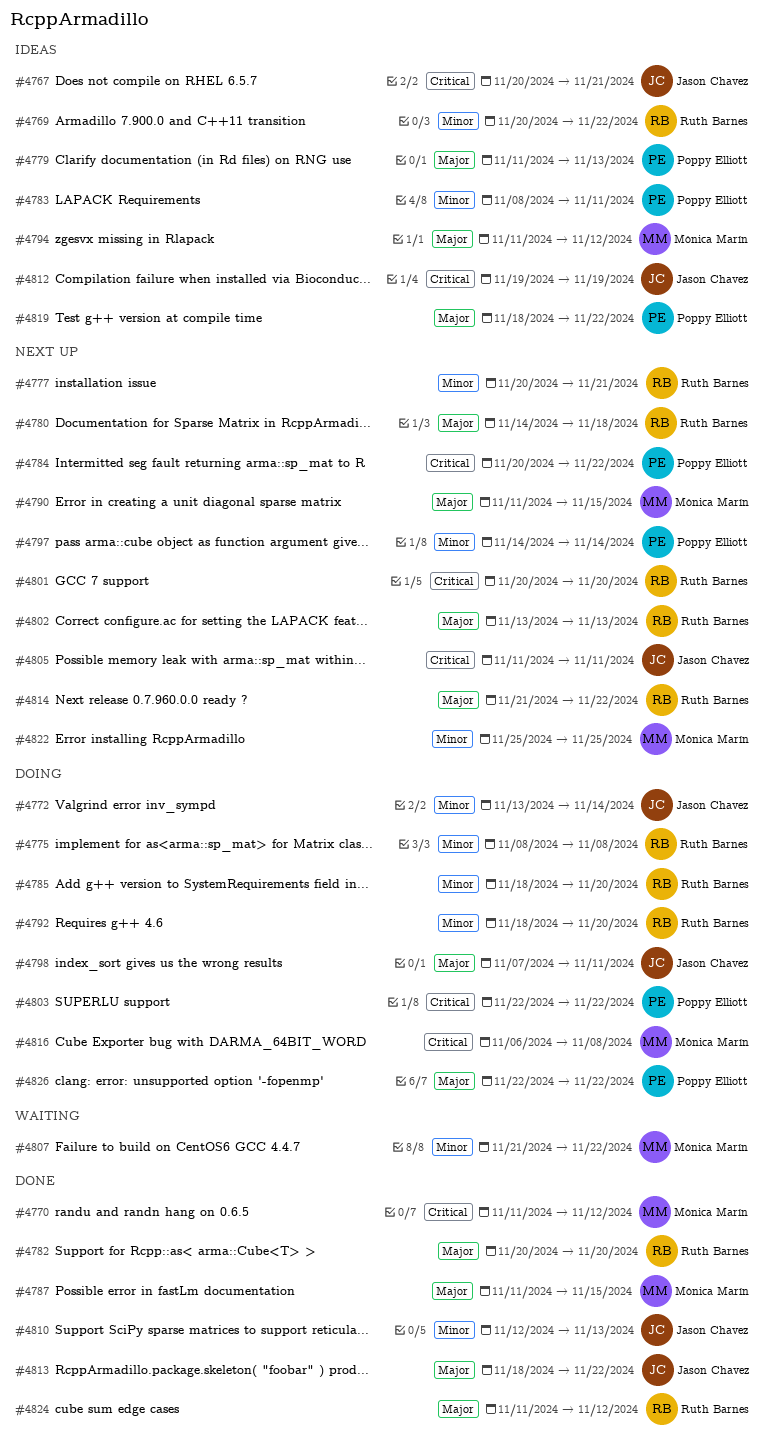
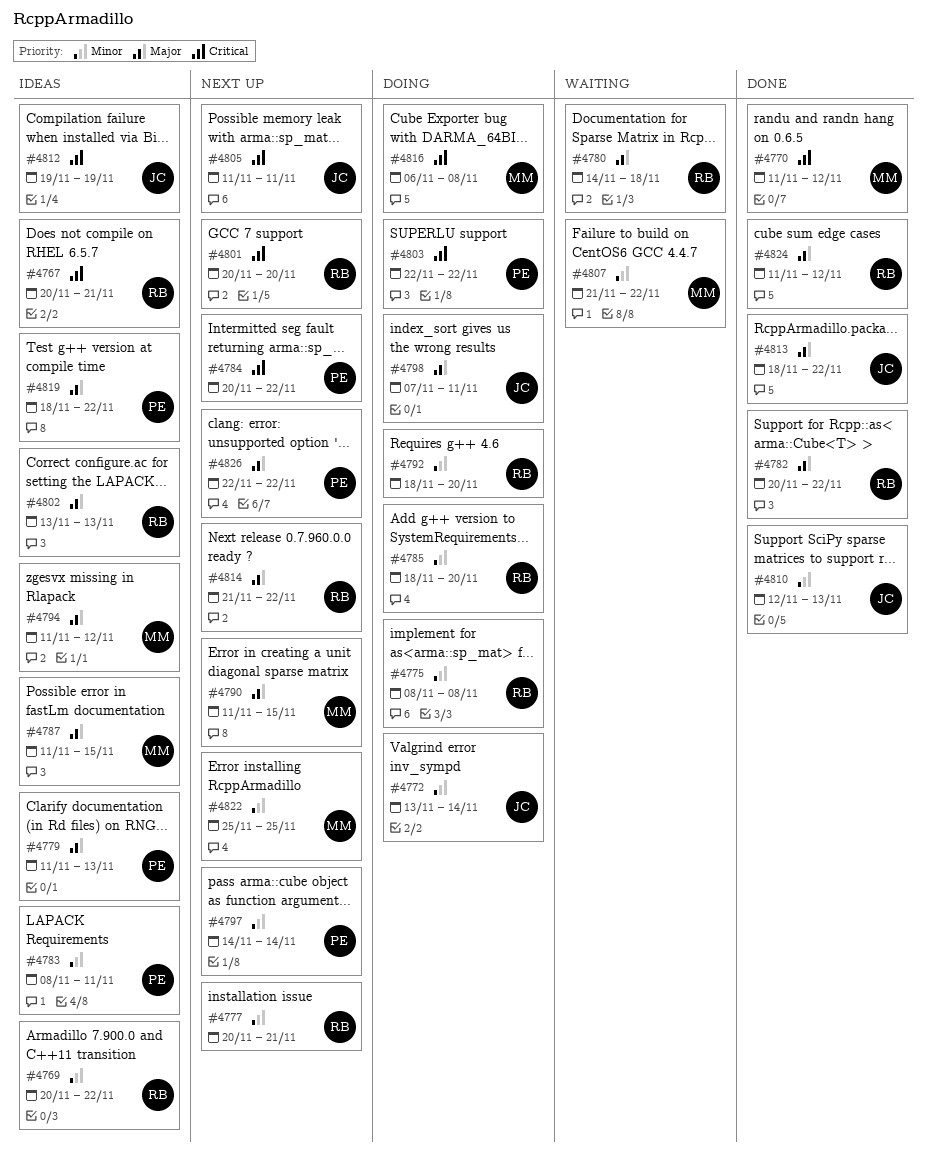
#4767, owner: Jason Chavez -> Ruth Barnes
#4780, status: Next up -> Waiting
#4782, due: Nov 20 -> Nov 22
#4787, status: Done -> Ideas
#4802, status: Next up -> Ideas
#4826, status: Doing -> Next up

